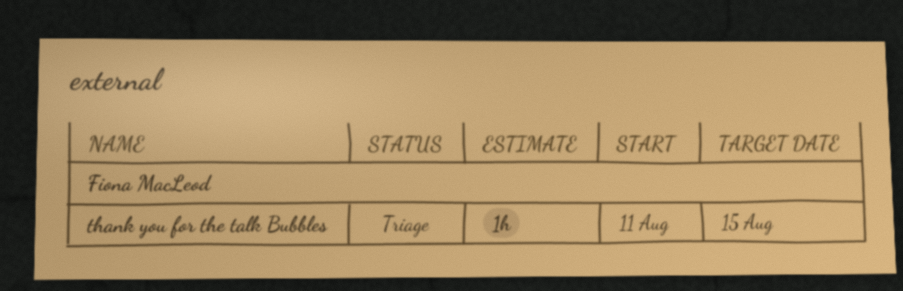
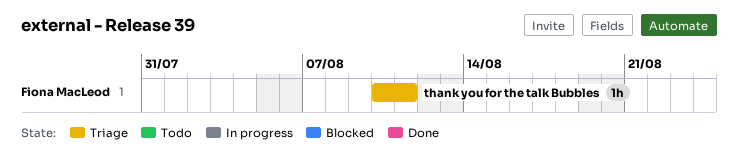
thank you for the talk Bubbles, start: Aug 11 -> Aug 10
thank you for the talk Bubbles, due: Aug 15 -> Aug 11

